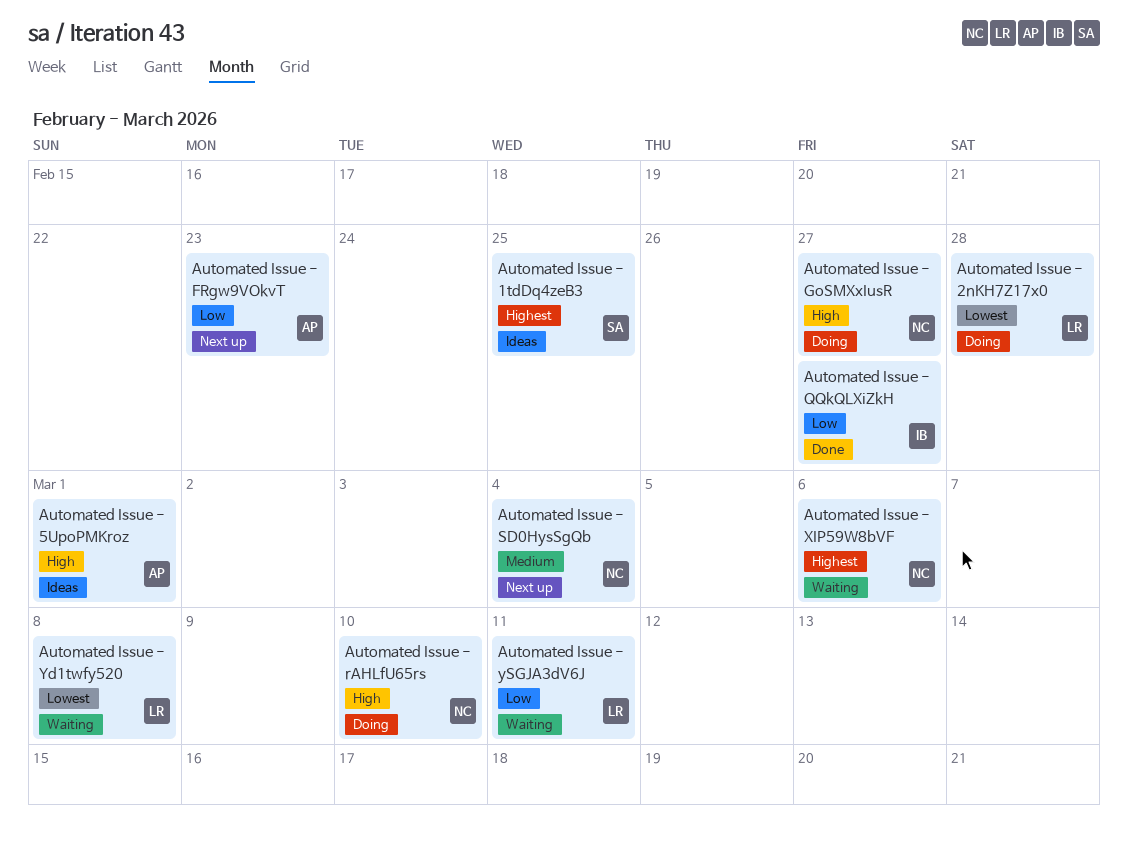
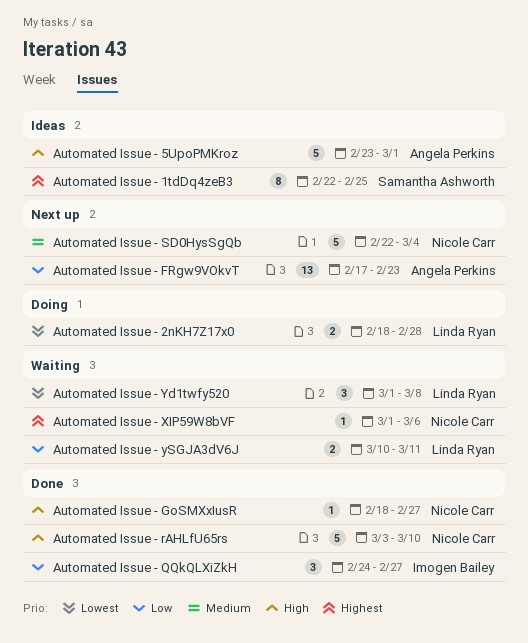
Automated Issue - GoSMXxIusR, status: Doing -> Done
Automated Issue - rAHLfU65rs, status: Doing -> Done

